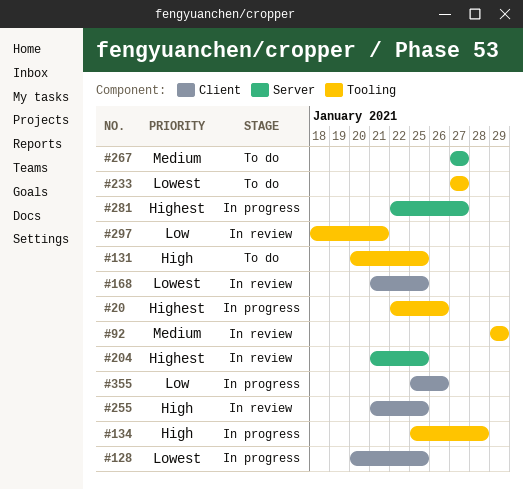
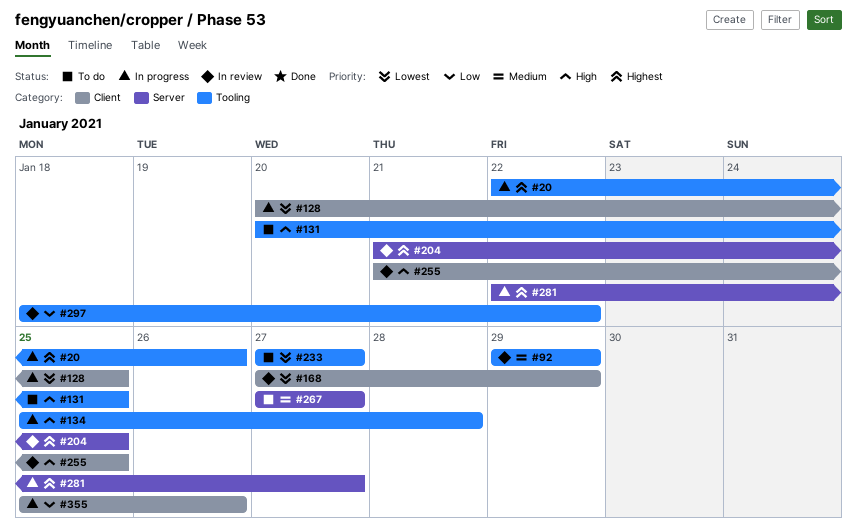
#168, start: Jan 21 -> Jan 27
#168, due: Jan 25 -> Jan 29
#297, due: Jan 21 -> Jan 22

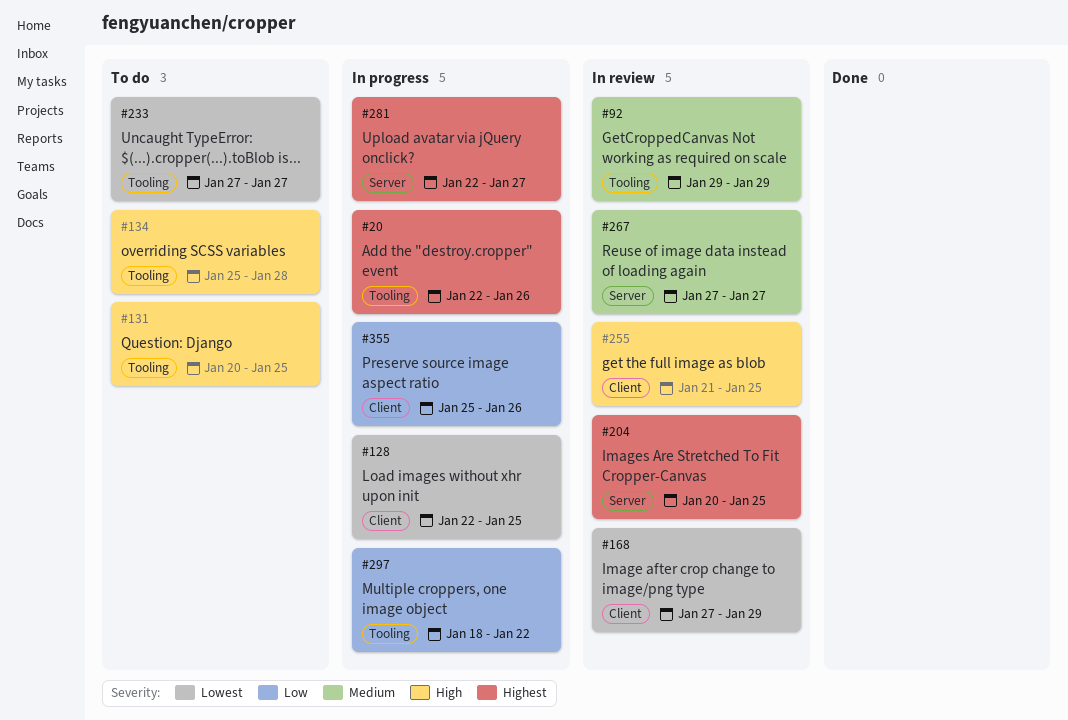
#128, start: Jan 20 -> Jan 22
#134, status: In progress -> To do
#204, start: Jan 21 -> Jan 20
#267, status: To do -> In review
#297, status: In review -> In progress

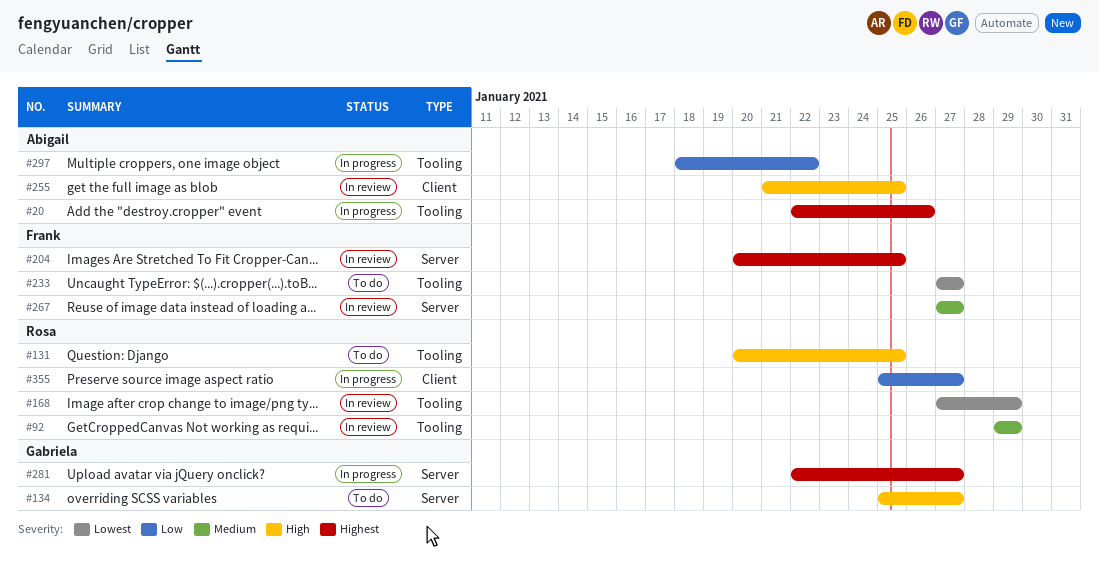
#128: present -> none
#134, label: Tooling -> Server
#134, due: Jan 28 -> Jan 27
#168, label: Client -> Tooling
#355, due: Jan 26 -> Jan 27

